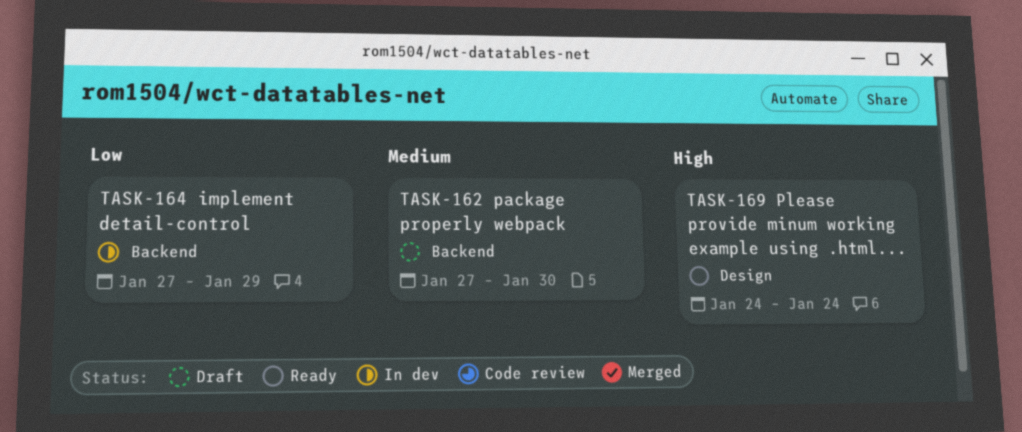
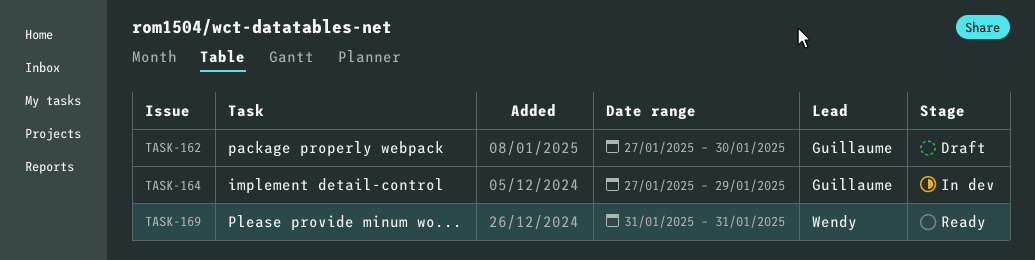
TASK-169, start: Jan 24 -> Jan 31
TASK-169, due: Jan 24 -> Jan 31

